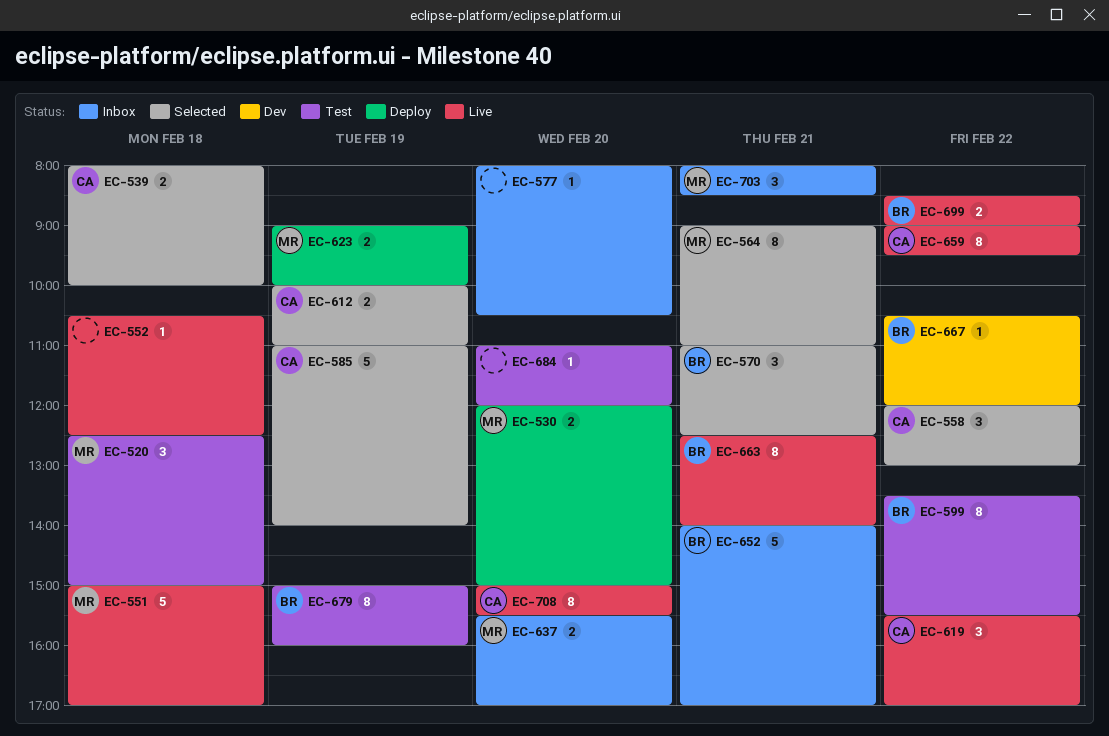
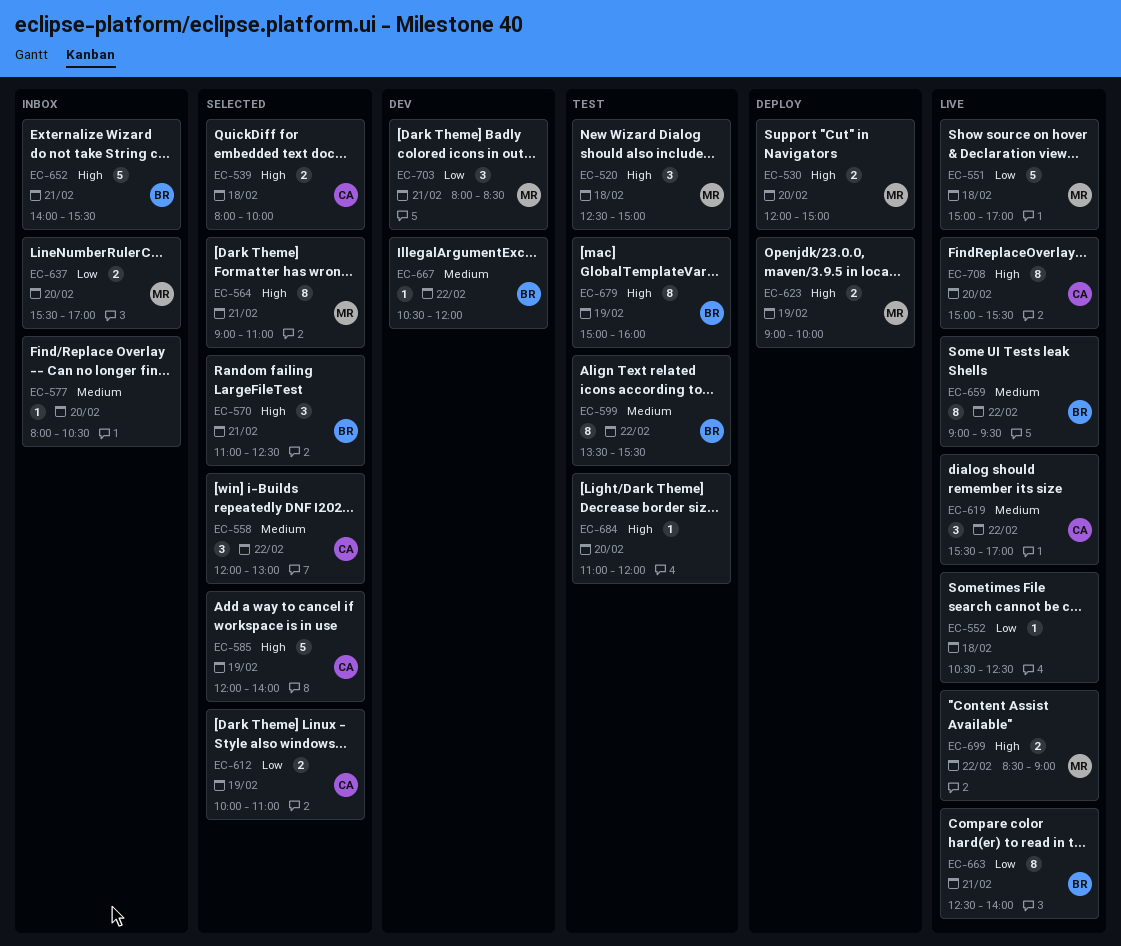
EC-585, begins: 11:00 -> 12:00
EC-652, ends: 17:00 -> 15:30
EC-659, owner: CA -> BR
EC-699, owner: BR -> MR
EC-703, status: Inbox -> Dev

